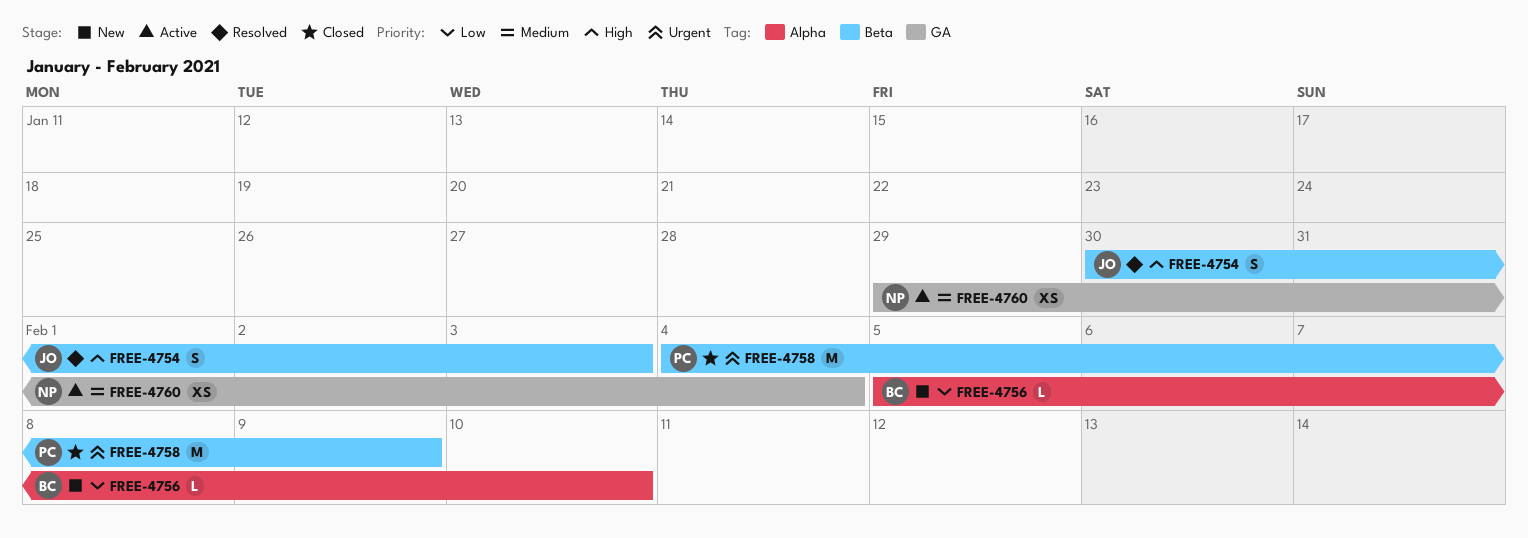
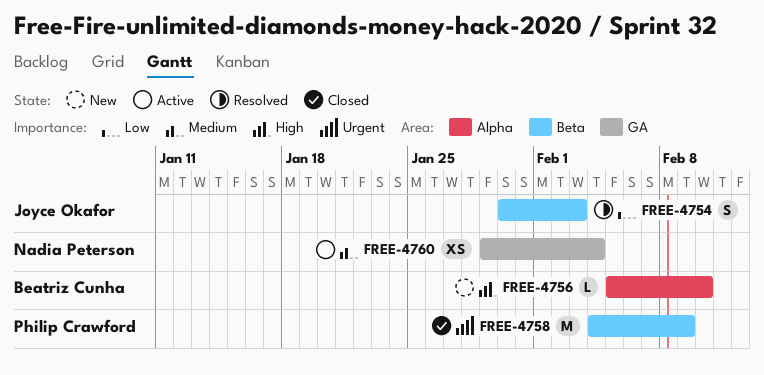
FREE-4754, priority: High -> Low
FREE-4756, priority: Low -> High

